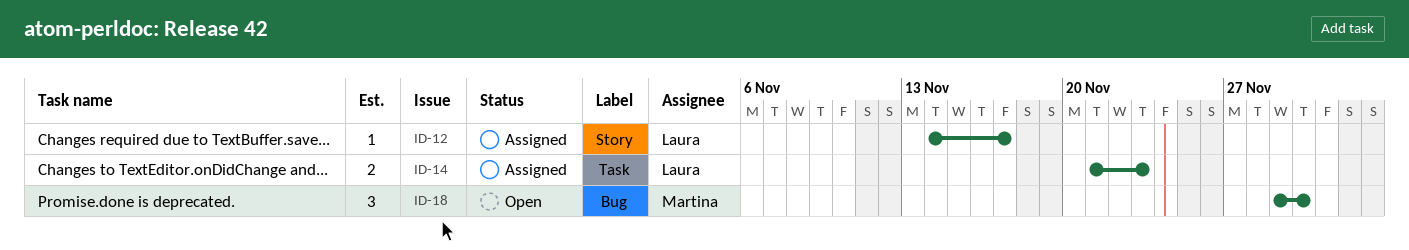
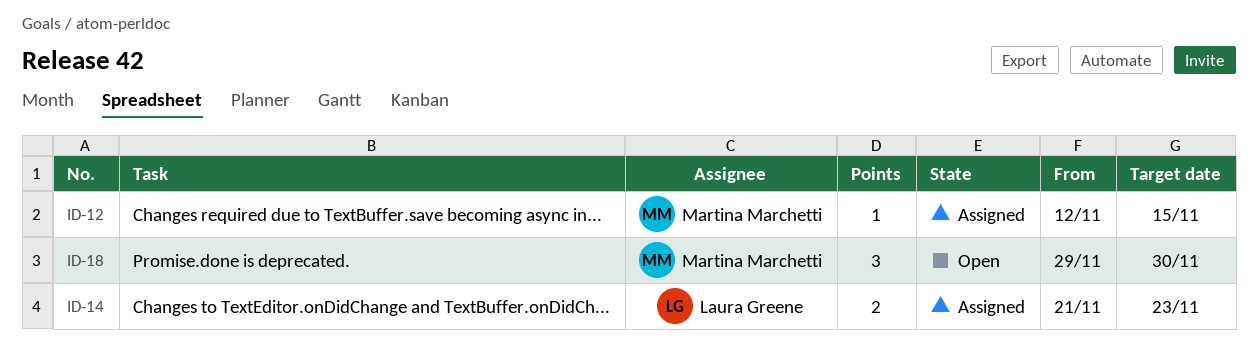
ID-12, owner: Laura Greene -> Martina Marchetti
ID-12, start: Nov 14 -> Nov 12
ID-12, due: Nov 17 -> Nov 15

